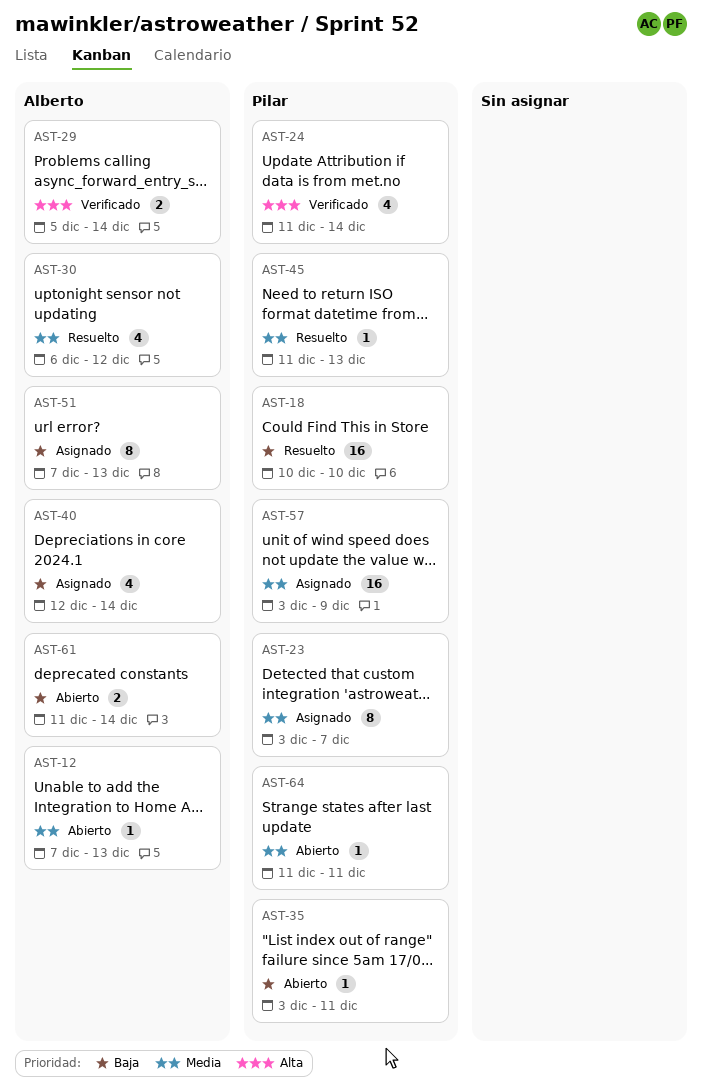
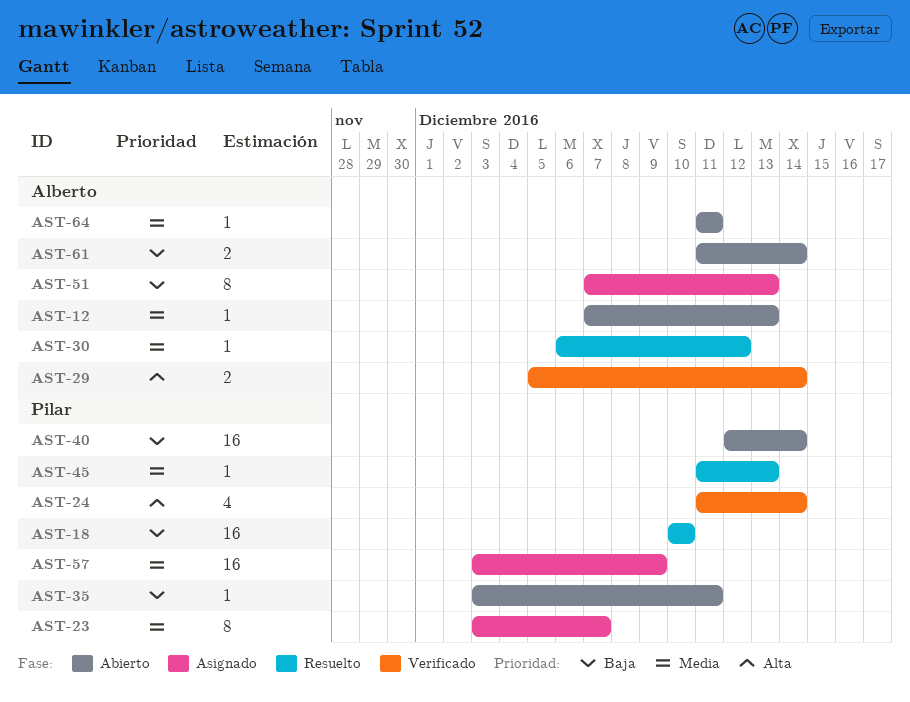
AST-30, estimate: 4 -> 1
AST-40, status: Asignado -> Abierto
AST-40, owner: Alberto -> Pilar
AST-40, estimate: 4 -> 16
AST-64, owner: Pilar -> Alberto

